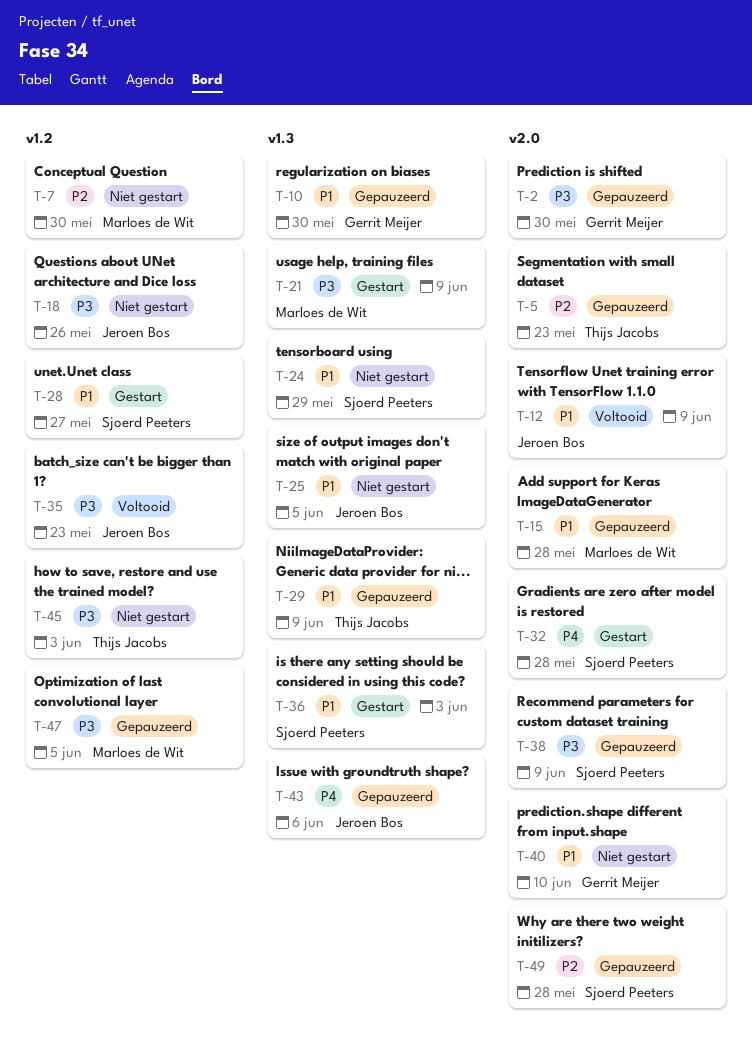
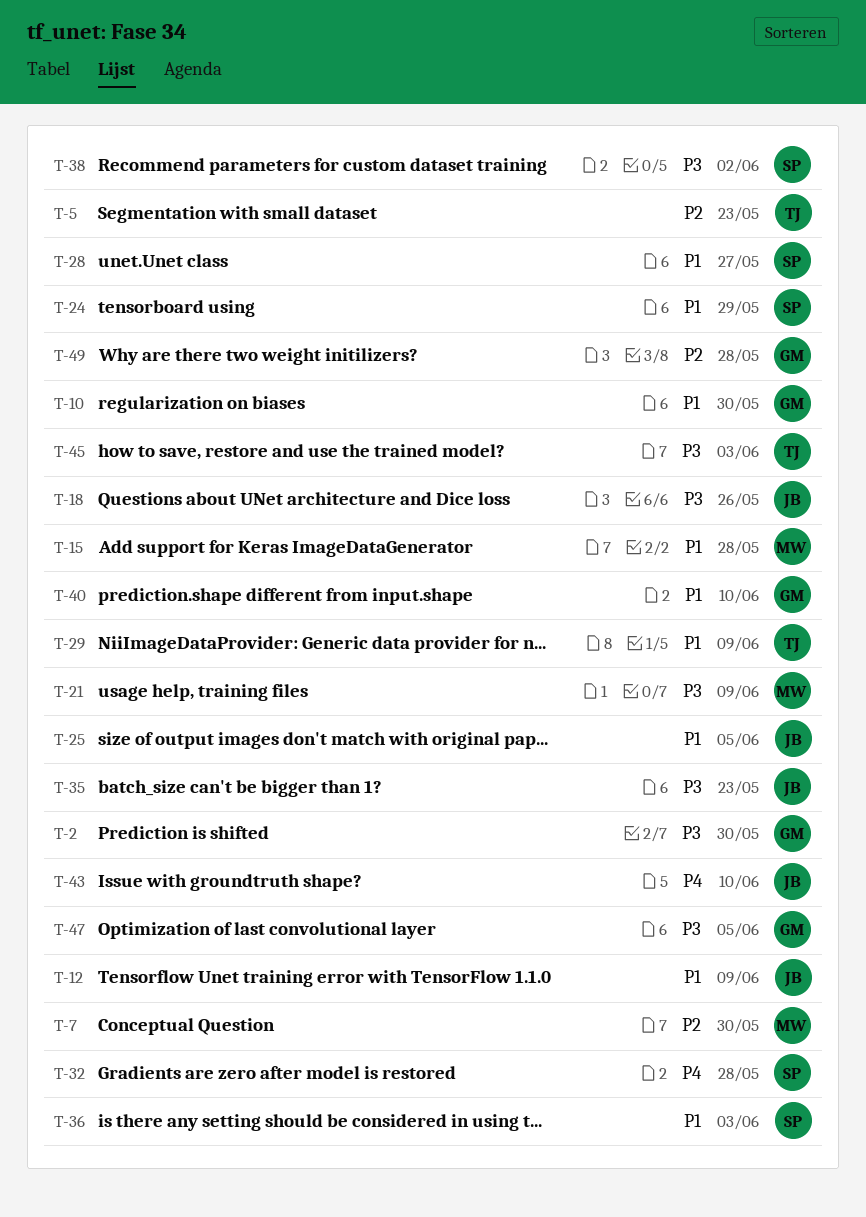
T-38, due: Jun 9 -> Jun 2
T-43, due: Jun 6 -> Jun 10
T-47, owner: Marloes de Wit -> Gerrit Meijer
T-49, owner: Sjoerd Peeters -> Gerrit Meijer

